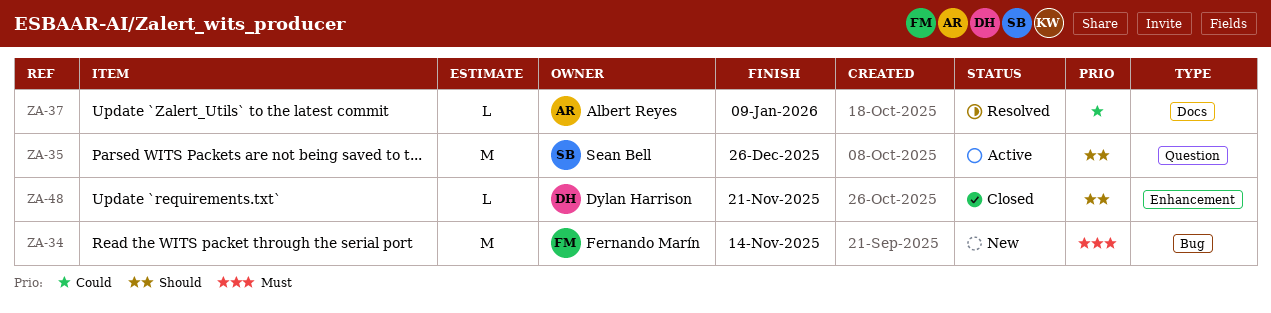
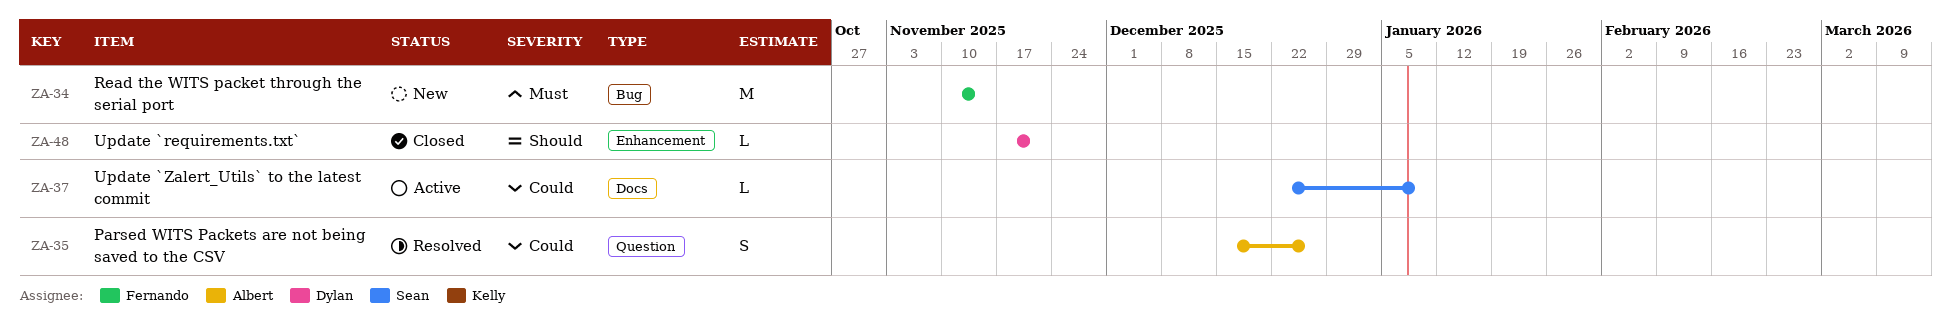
ZA-35, status: Active -> Resolved
ZA-35, owner: Sean Bell -> Albert Reyes
ZA-35, priority: Should -> Could
ZA-35, estimate: M -> S
ZA-37, status: Resolved -> Active
ZA-37, owner: Albert Reyes -> Sean Bell

